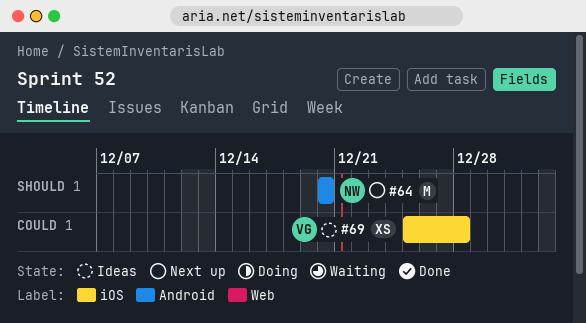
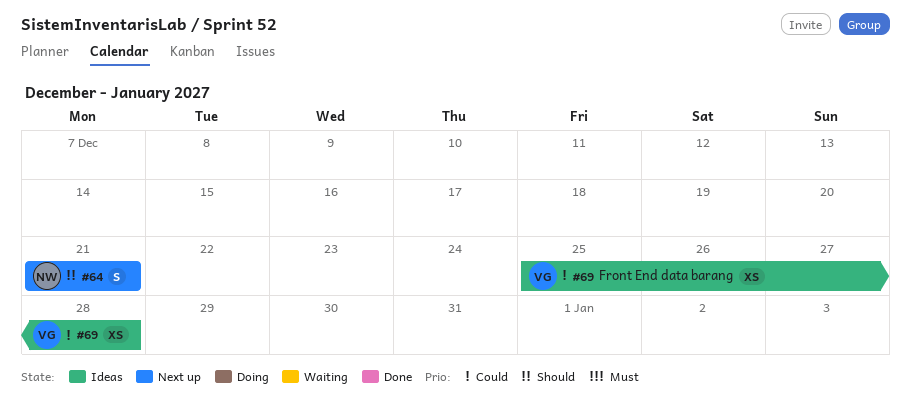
#64, estimate: M -> S
#64, start: Dec 20 -> Dec 21
#64, due: Dec 20 -> Dec 21

